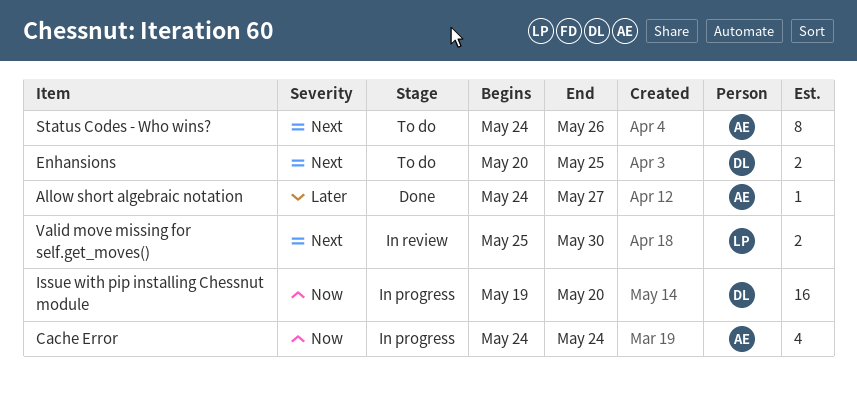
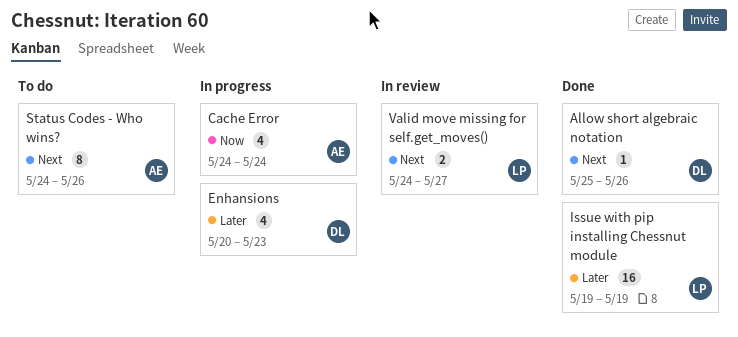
Allow short algebraic notation, owner: AE -> DL
Allow short algebraic notation, priority: Later -> Next
Allow short algebraic notation, start: May 24 -> May 25
Allow short algebraic notation, due: May 27 -> May 26
Enhansions, status: To do -> In progress
Enhansions, priority: Next -> Later
Enhansions, estimate: 2 -> 4
Enhansions, due: May 25 -> May 23
Issue with pip installing Chessnut module, status: In progress -> Done
Issue with pip installing Chessnut module, owner: DL -> LP
Issue with pip installing Chessnut module, priority: Now -> Later
Issue with pip installing Chessnut module, due: May 20 -> May 19
Valid move missing for self.get_moves(), start: May 25 -> May 24
Valid move missing for self.get_moves(), due: May 30 -> May 27

